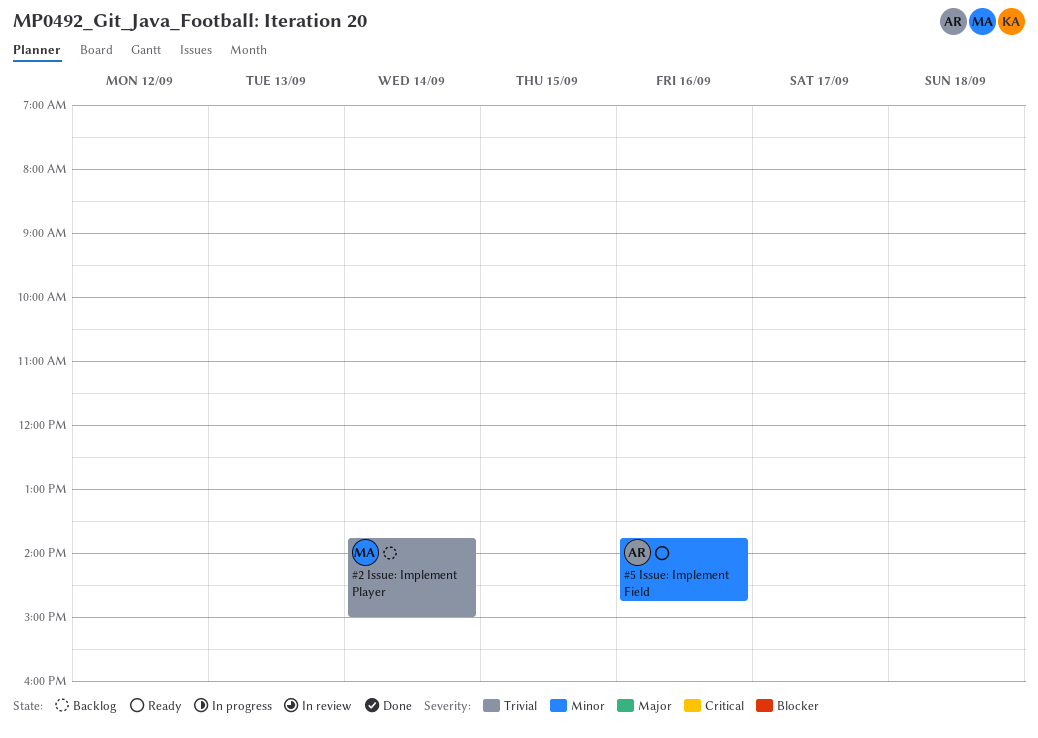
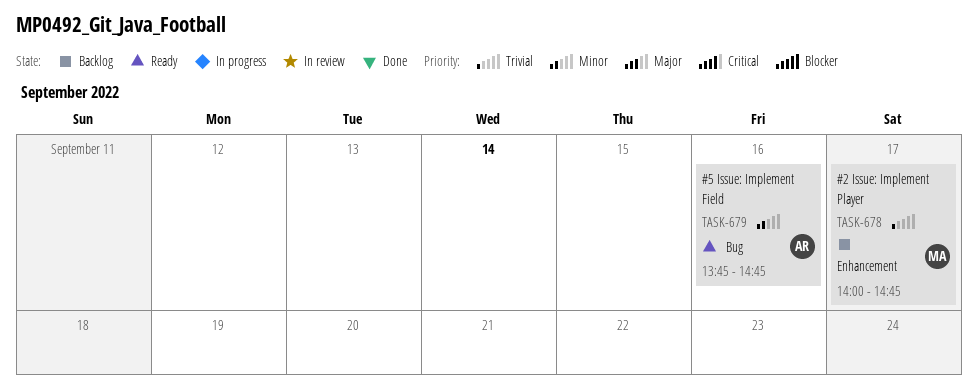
#2 Issue: Implement Player, day: Sep 14 -> Sep 17
#2 Issue: Implement Player, begins: 13:45 -> 14:00
#2 Issue: Implement Player, ends: 15:00 -> 14:45

